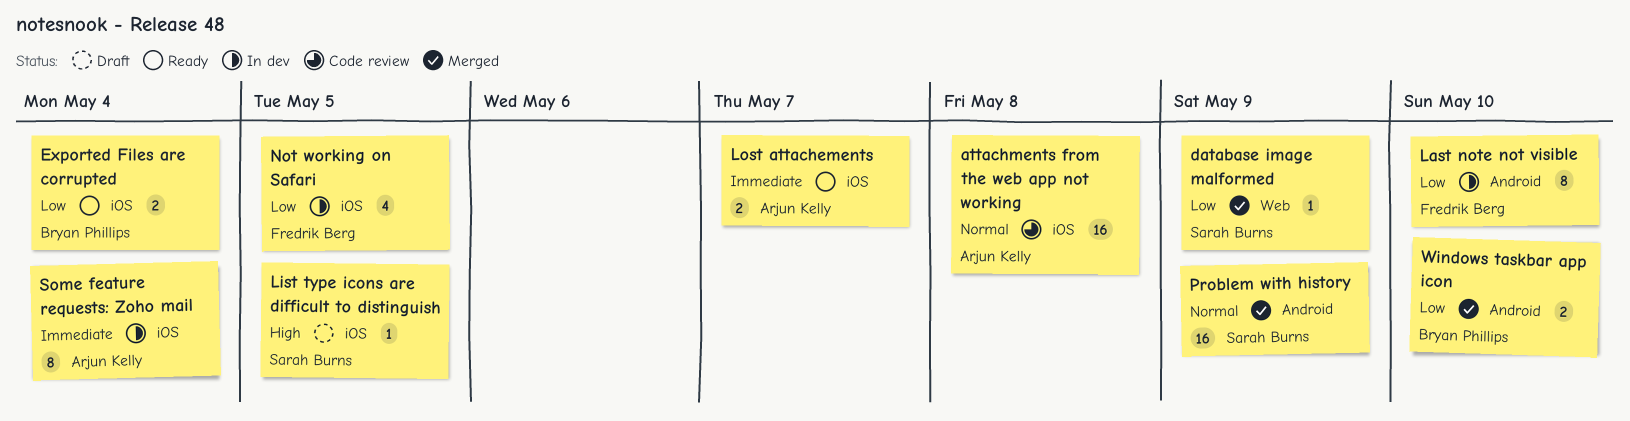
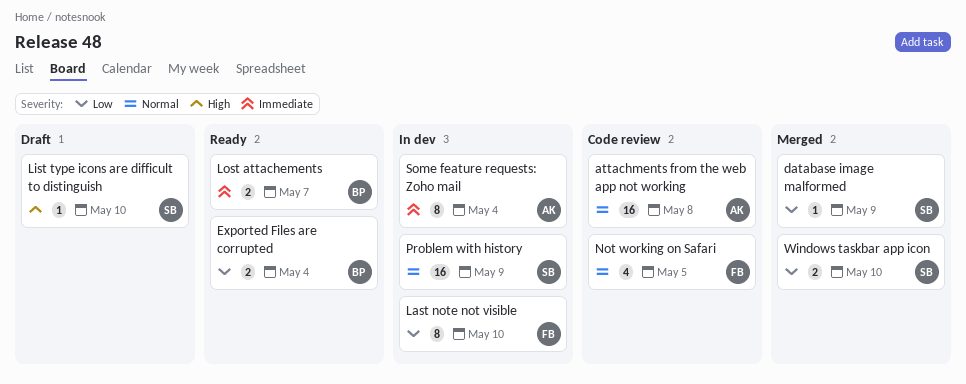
List type icons are difficult to distinguish, due: May 5 -> May 10
Lost attachements, owner: Arjun Kelly -> Bryan Phillips
Not working on Safari, status: In dev -> Code review
Not working on Safari, priority: Low -> Normal
Problem with history, status: Merged -> In dev
Windows taskbar app icon, owner: Bryan Phillips -> Sarah Burns

